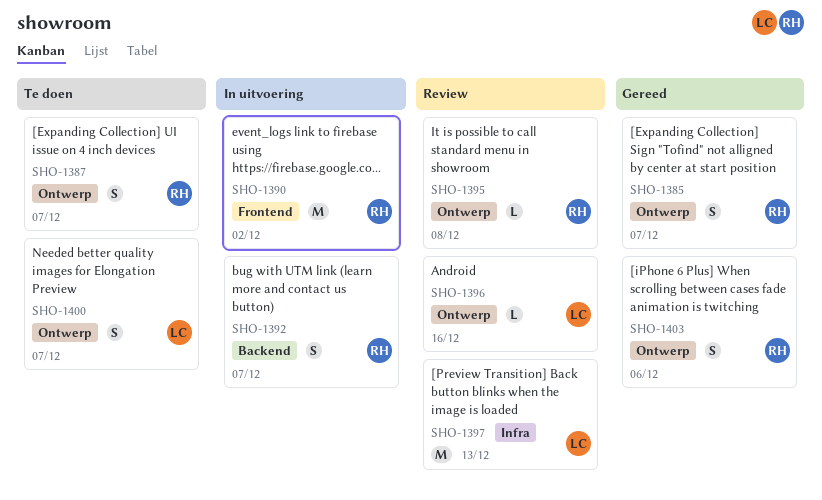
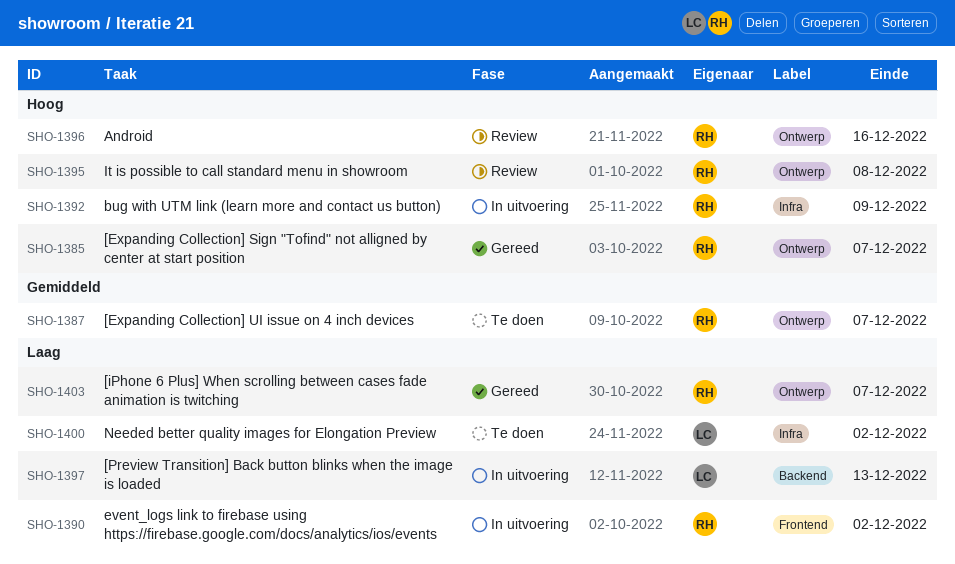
SHO-1392, label: Backend -> Infra
SHO-1392, due: Dec 7 -> Dec 9
SHO-1396, owner: LC -> RH
SHO-1397, status: Review -> In uitvoering
SHO-1397, label: Infra -> Backend
SHO-1400, label: Ontwerp -> Infra
SHO-1400, due: Dec 7 -> Dec 2
SHO-1403, due: Dec 6 -> Dec 7

